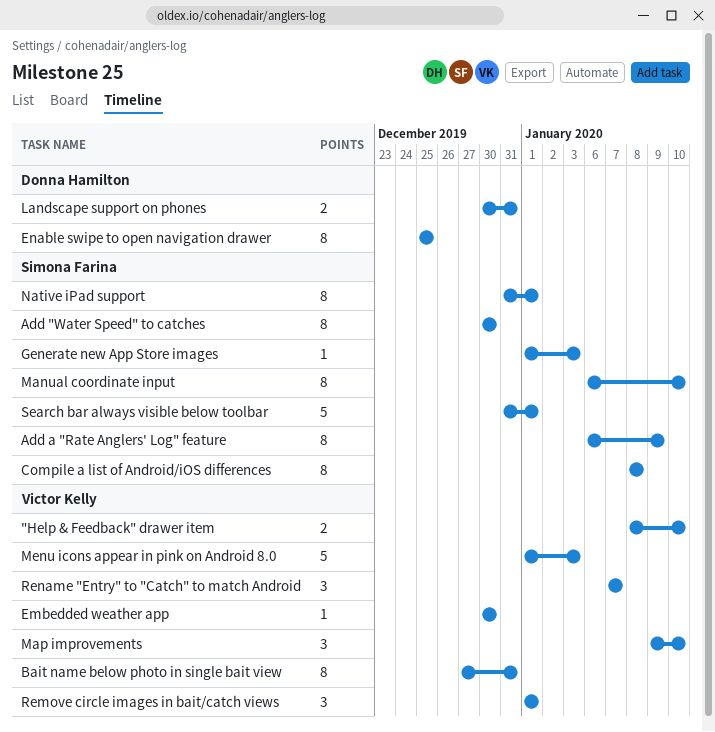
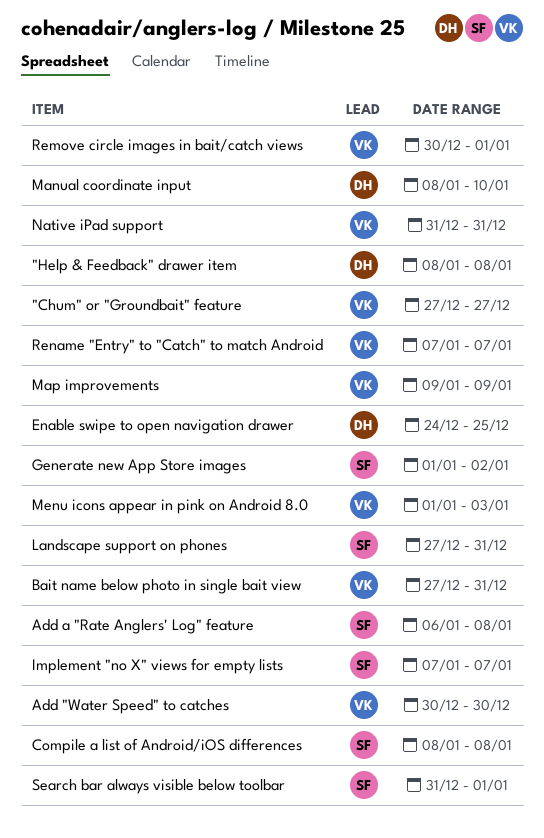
"Chum" or "Groundbait" feature: none -> present
"Help & Feedback" drawer item, owner: Victor Kelly -> Donna Hamilton
"Help & Feedback" drawer item, due: Jan 10 -> Jan 8
Add "Water Speed" to catches, owner: Simona Farina -> Victor Kelly
Add a "Rate Anglers' Log" feature, due: Jan 9 -> Jan 8
Embedded weather app: present -> none
Enable swipe to open navigation drawer, start: Dec 25 -> Dec 24
Generate new App Store images, due: Jan 3 -> Jan 2
Implement "no X" views for empty lists: none -> present
Landscape support on phones, owner: Donna Hamilton -> Simona Farina
Landscape support on phones, start: Dec 30 -> Dec 27
Manual coordinate input, owner: Simona Farina -> Donna Hamilton
Manual coordinate input, start: Jan 6 -> Jan 8
Map improvements, due: Jan 10 -> Jan 9
Native iPad support, owner: Simona Farina -> Victor Kelly
Native iPad support, due: Jan 1 -> Dec 31
Remove circle images in bait/catch views, start: Jan 1 -> Dec 30

